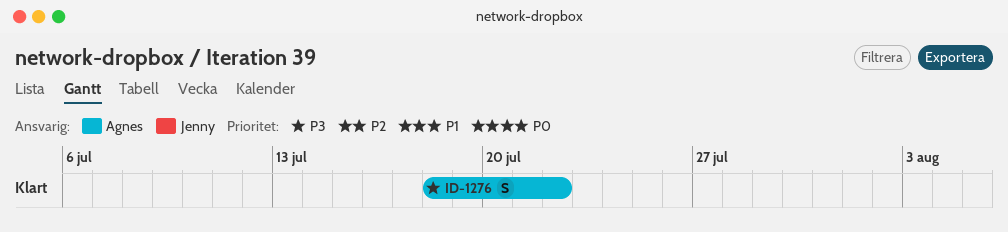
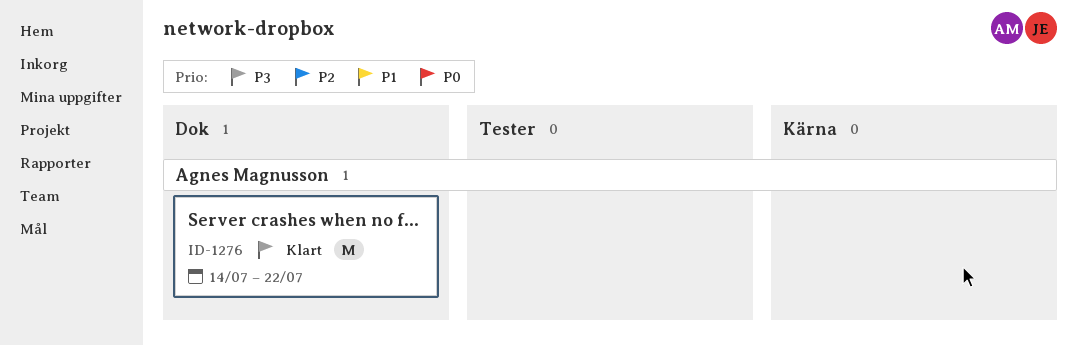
ID-1276, estimate: S -> M
ID-1276, start: Jul 18 -> Jul 14

